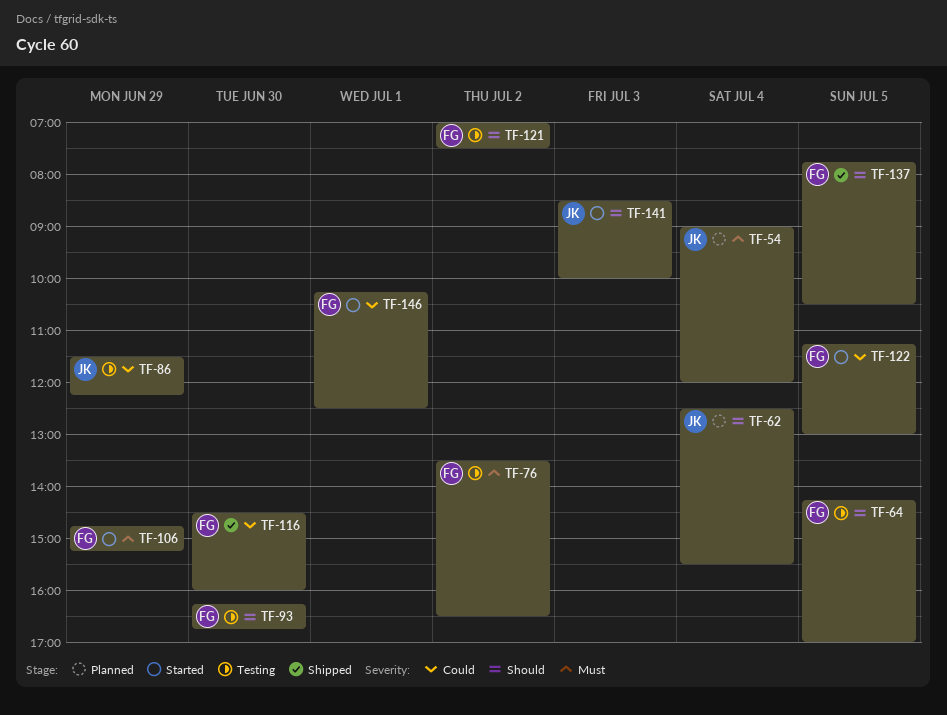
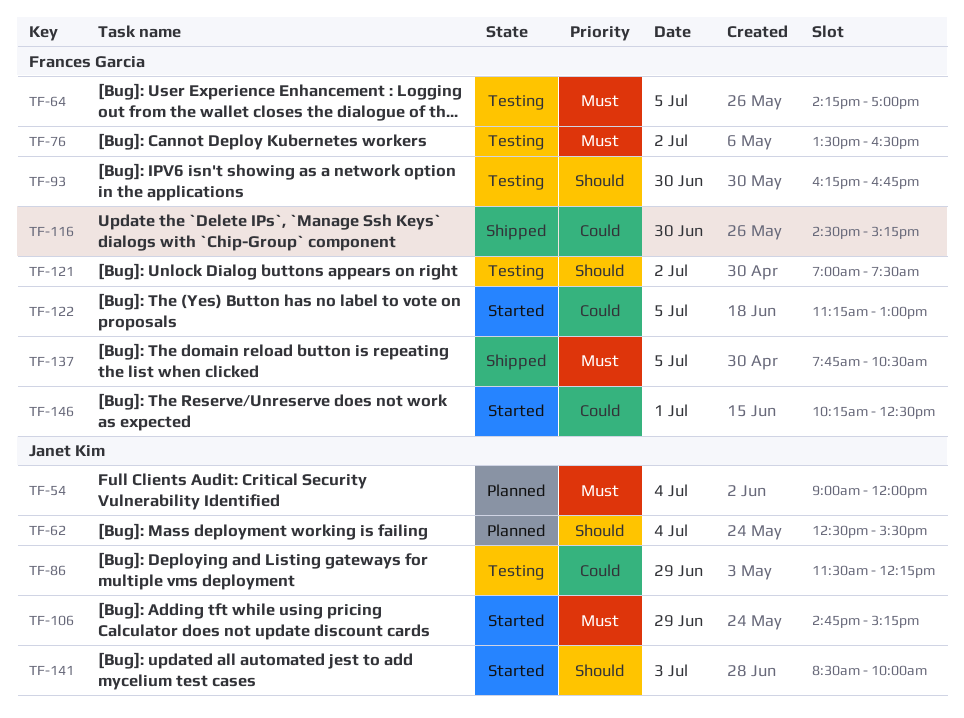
TF-64, priority: Should -> Must
TF-106, owner: Frances Garcia -> Janet Kim
TF-116, ends: 16:00 -> 15:15
TF-137, priority: Should -> Must

